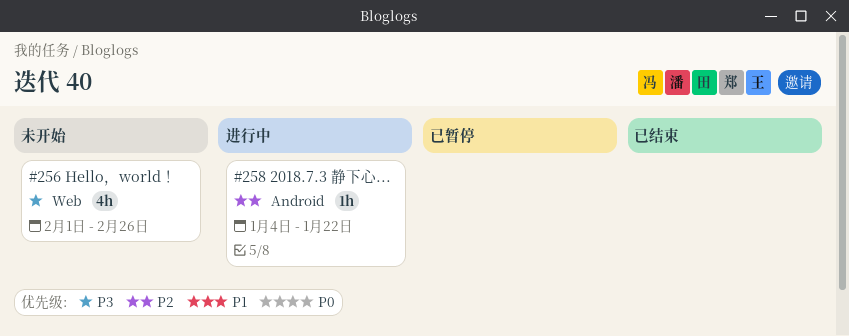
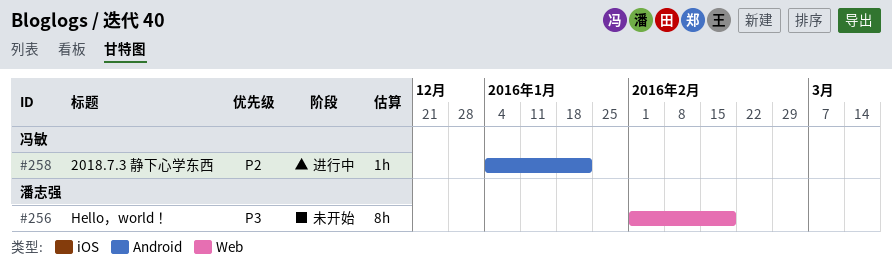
#256, estimate: 4h -> 8h
#256, due: Feb 26 -> Feb 19

